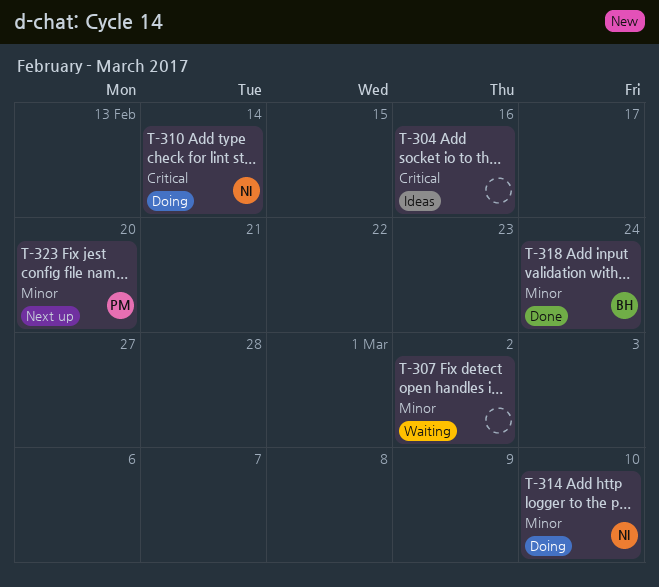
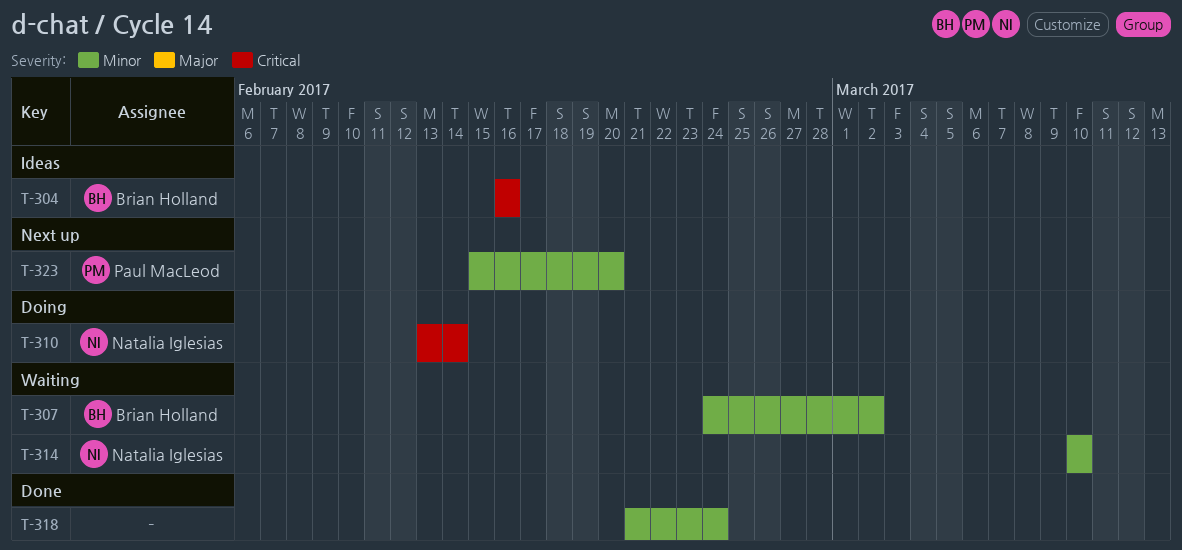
T-304, owner: none -> Brian Holland
T-307, owner: none -> Brian Holland
T-314, status: Doing -> Waiting
T-318, owner: Brian Holland -> none

